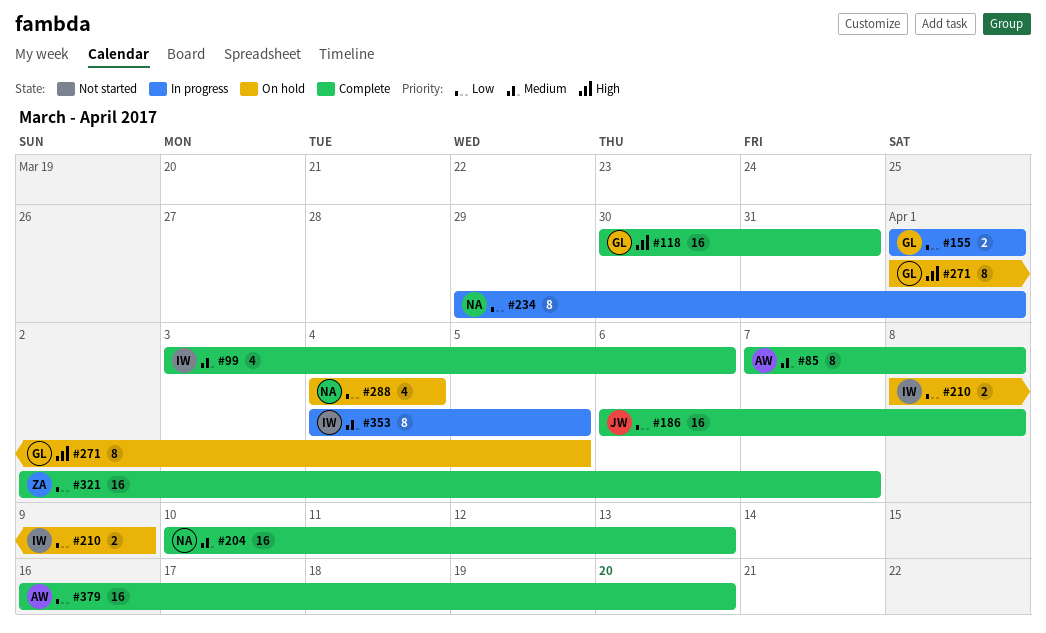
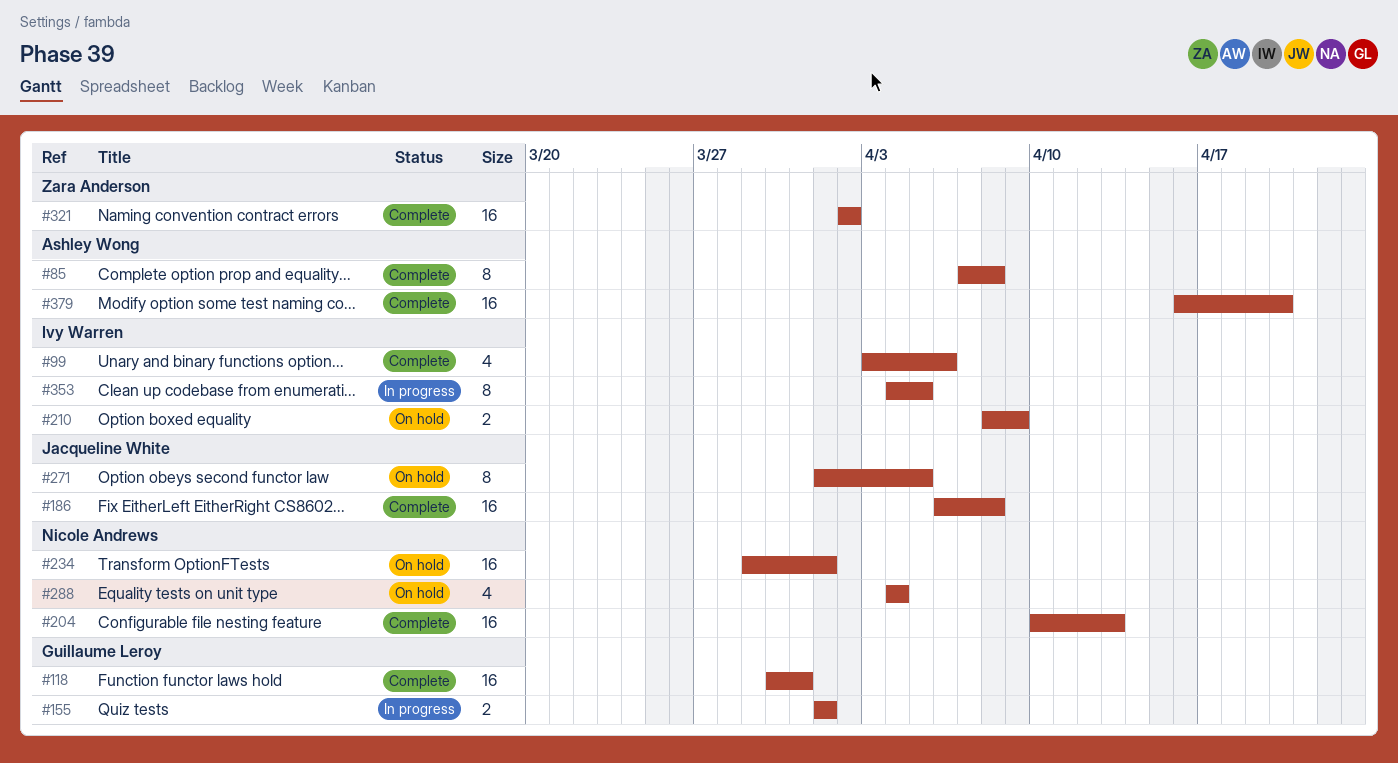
#234, status: In progress -> On hold
#234, estimate: 8 -> 16
#271, owner: Guillaume Leroy -> Jacqueline White
#321, due: Apr 7 -> Apr 2

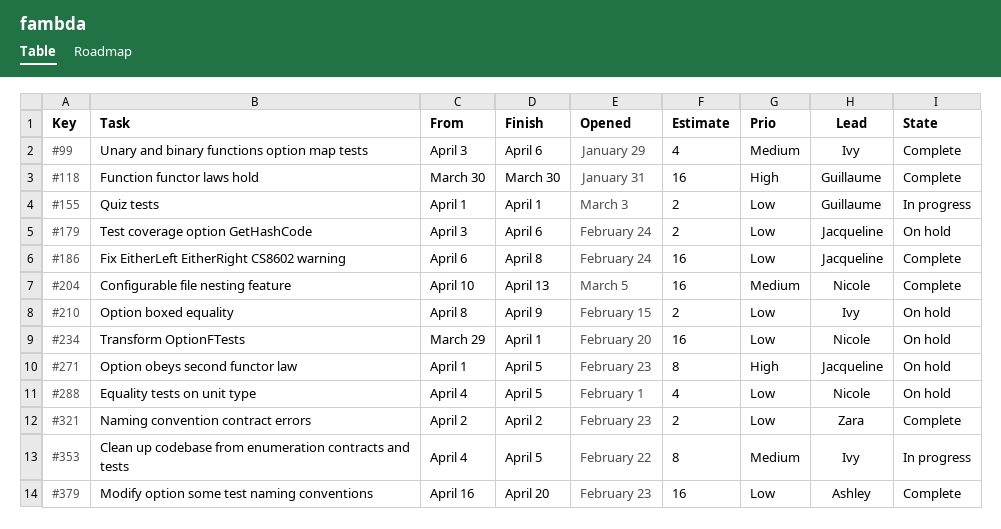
#85: present -> none
#118, due: Mar 31 -> Mar 30
#179: none -> present
#288, due: Apr 4 -> Apr 5
#321, estimate: 16 -> 2

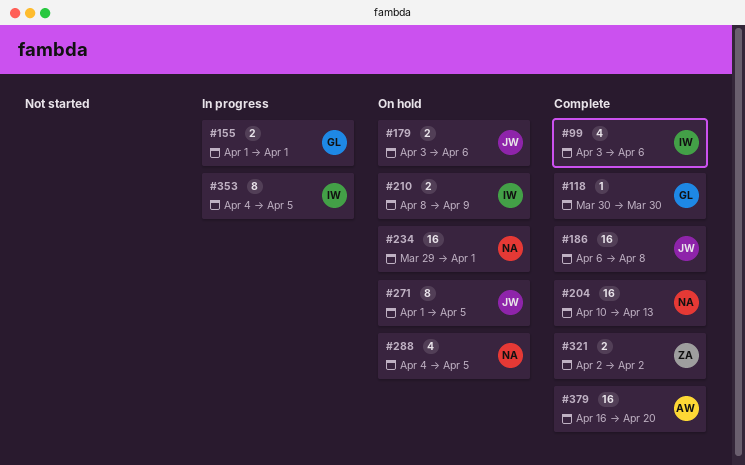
#118, estimate: 16 -> 1

